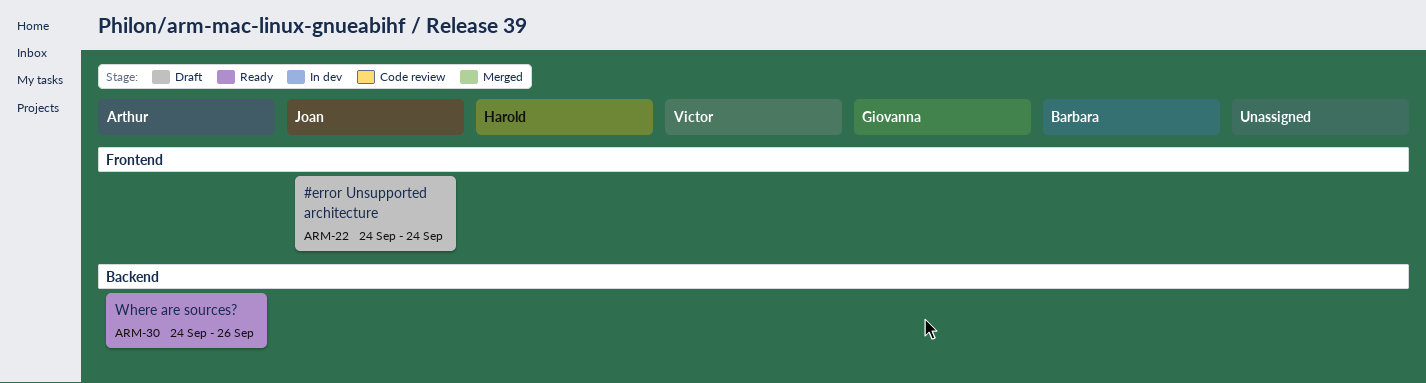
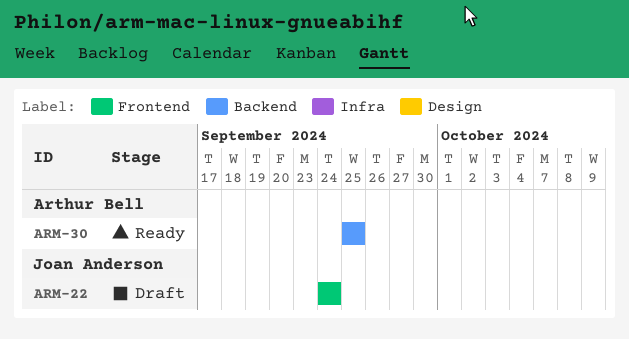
ARM-30, start: Sep 24 -> Sep 25
ARM-30, due: Sep 26 -> Sep 25

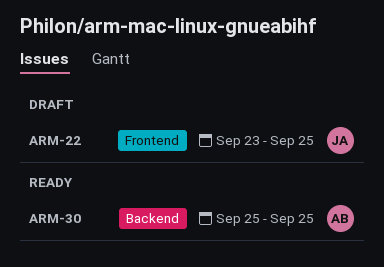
ARM-22, start: Sep 24 -> Sep 23
ARM-22, due: Sep 24 -> Sep 25

